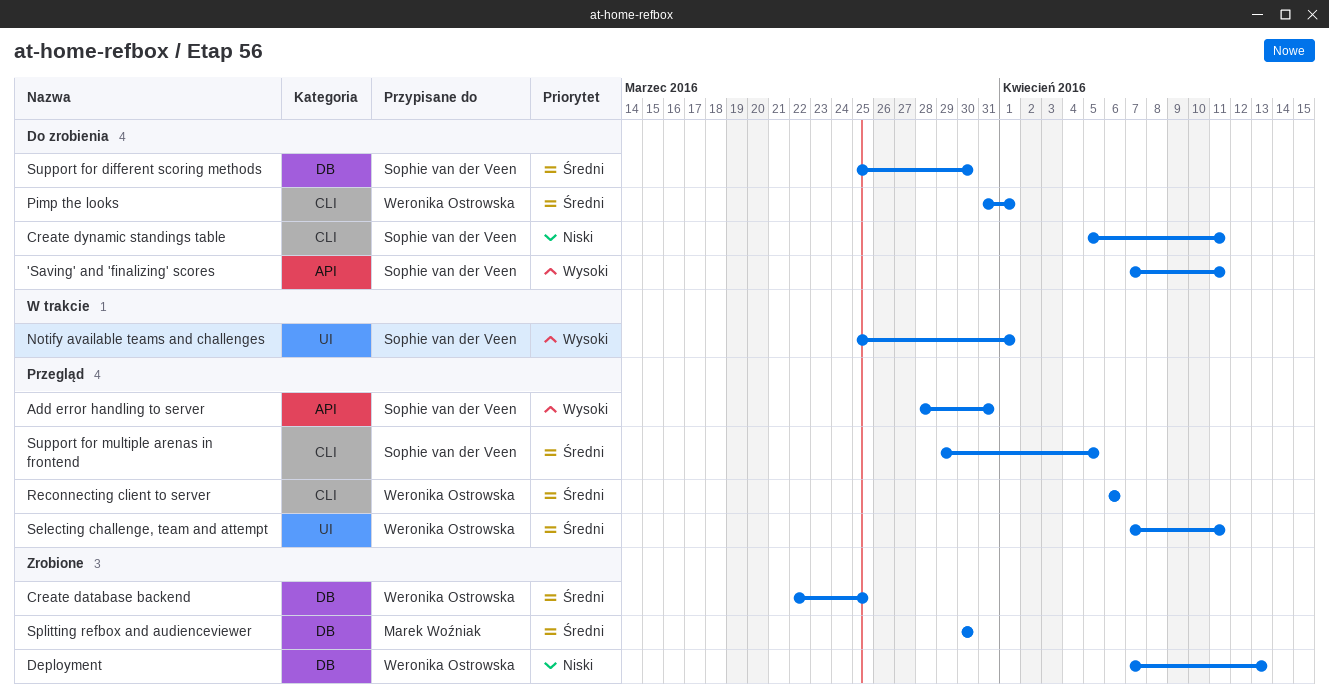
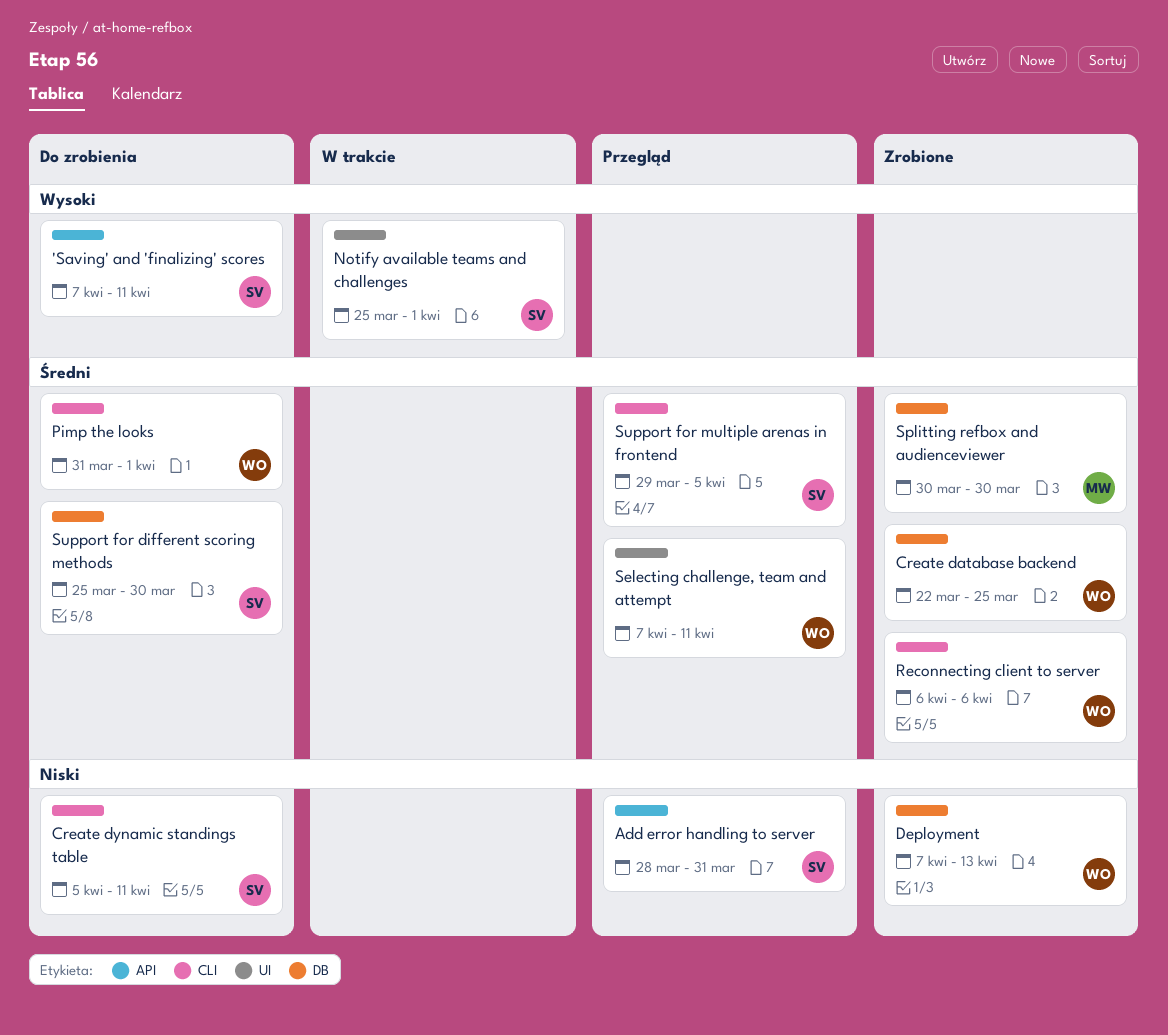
Add error handling to server, priority: Wysoki -> Niski
Reconnecting client to server, status: Przegląd -> Zrobione

